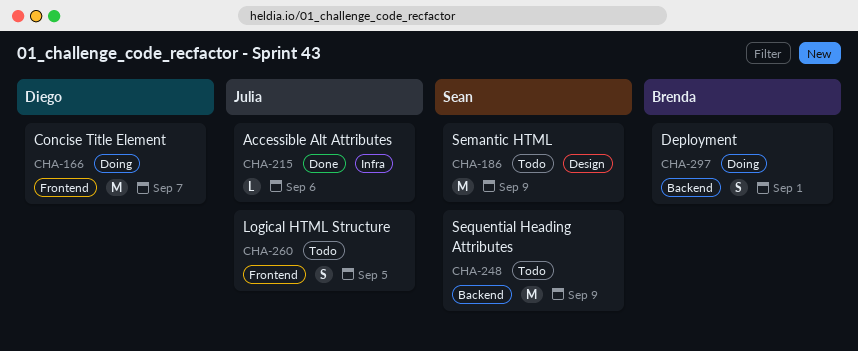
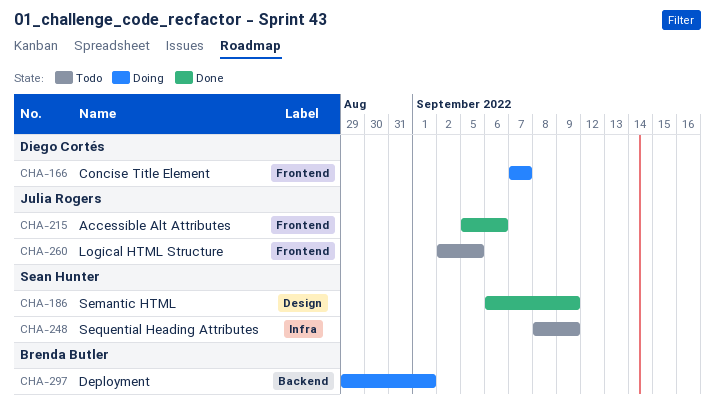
CHA-186, status: Todo -> Done
CHA-215, label: Infra -> Frontend
CHA-248, label: Backend -> Infra

